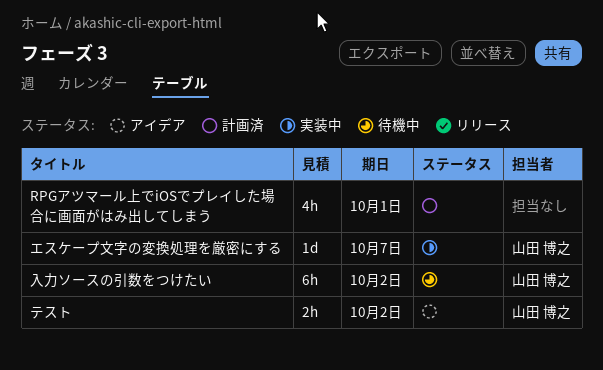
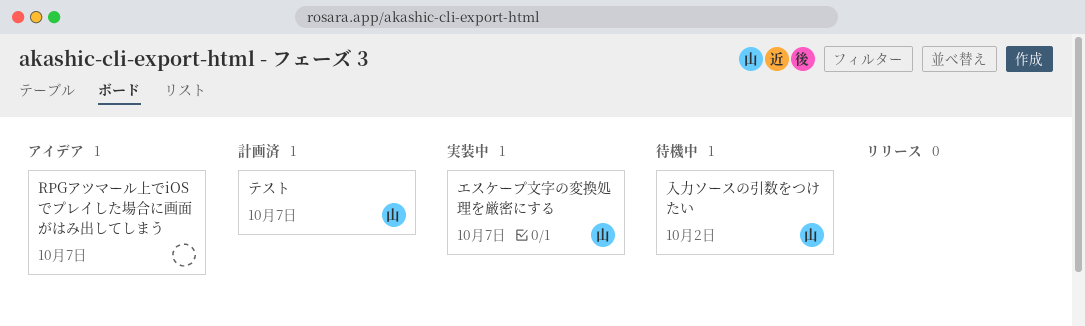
RPGアツマール上でiOSでプレイした場合に画面がはみ出してしまう, status: 計画済 -> アイデア
RPGアツマール上でiOSでプレイした場合に画面がはみ出してしまう, due: Oct 1 -> Oct 7
テスト, status: アイデア -> 計画済
テスト, due: Oct 2 -> Oct 7

